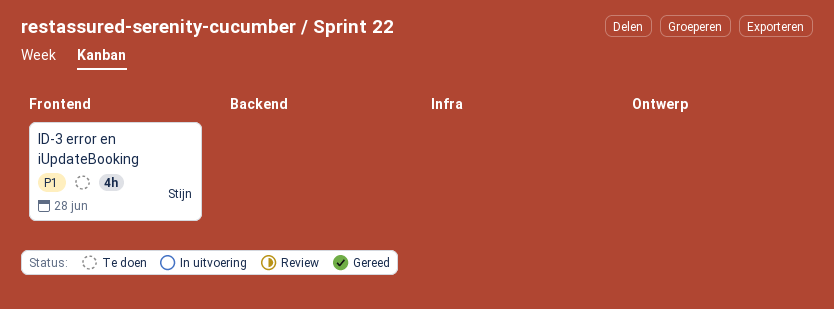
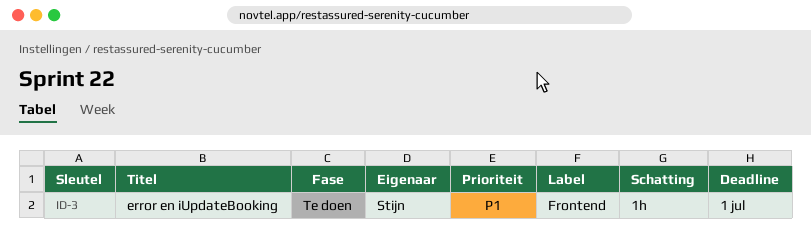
ID-3, estimate: 4h -> 1h
ID-3, due: Jun 28 -> Jul 1

